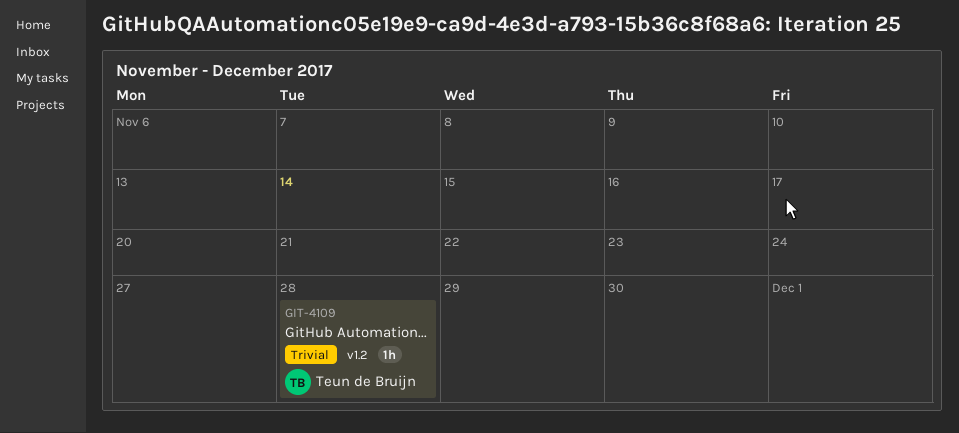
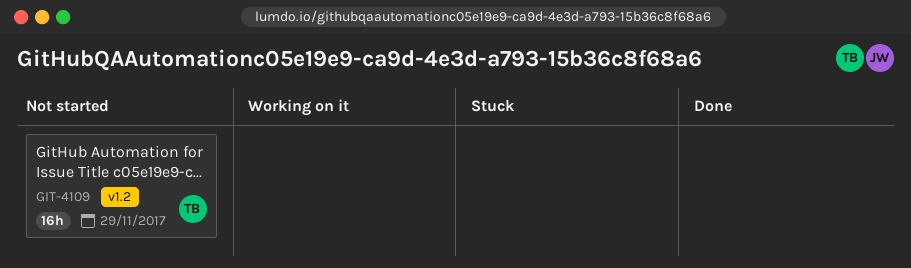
GIT-4109, estimate: 1h -> 16h
GIT-4109, due: Nov 28 -> Nov 29

